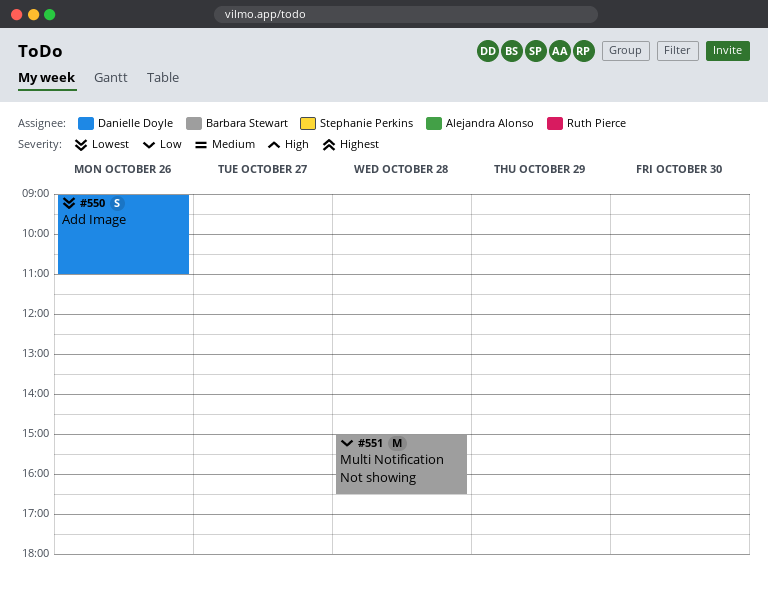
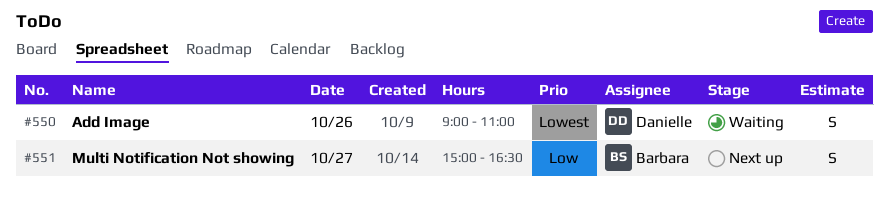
#551, estimate: M -> S
#551, day: Oct 28 -> Oct 27

